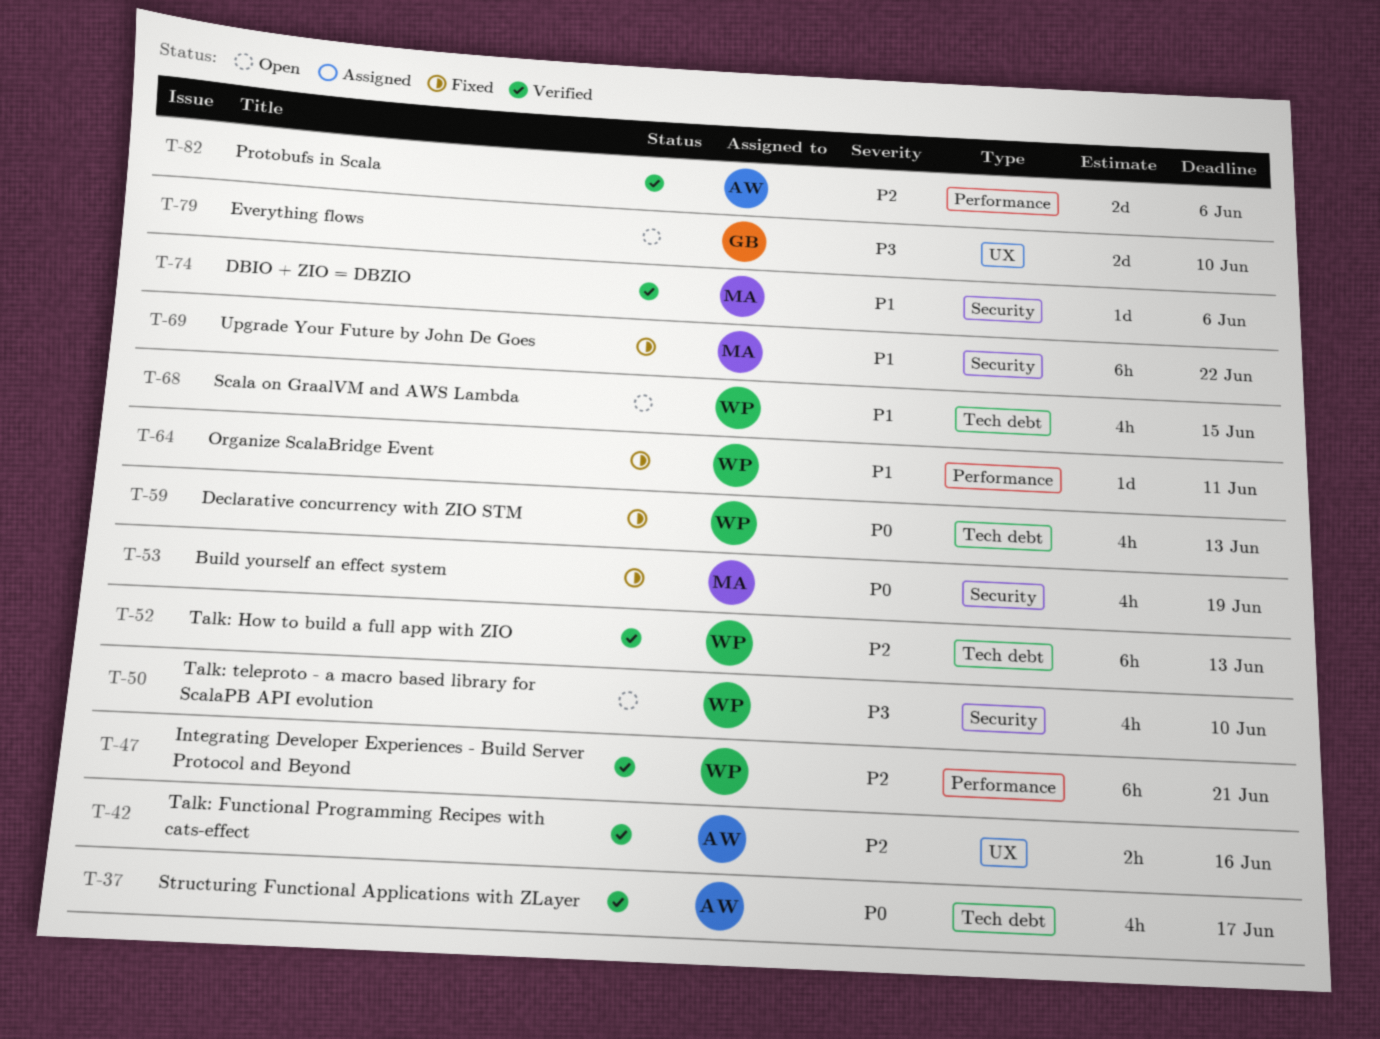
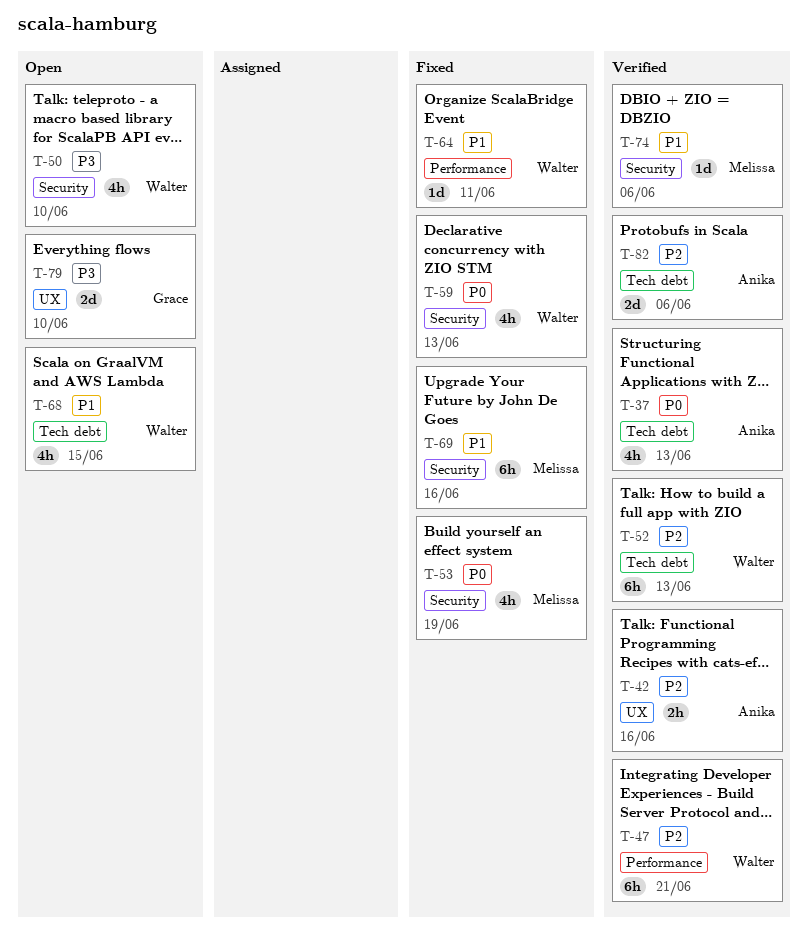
T-37, due: Jun 17 -> Jun 13
T-59, label: Tech debt -> Security
T-69, due: Jun 22 -> Jun 16
T-82, label: Performance -> Tech debt

